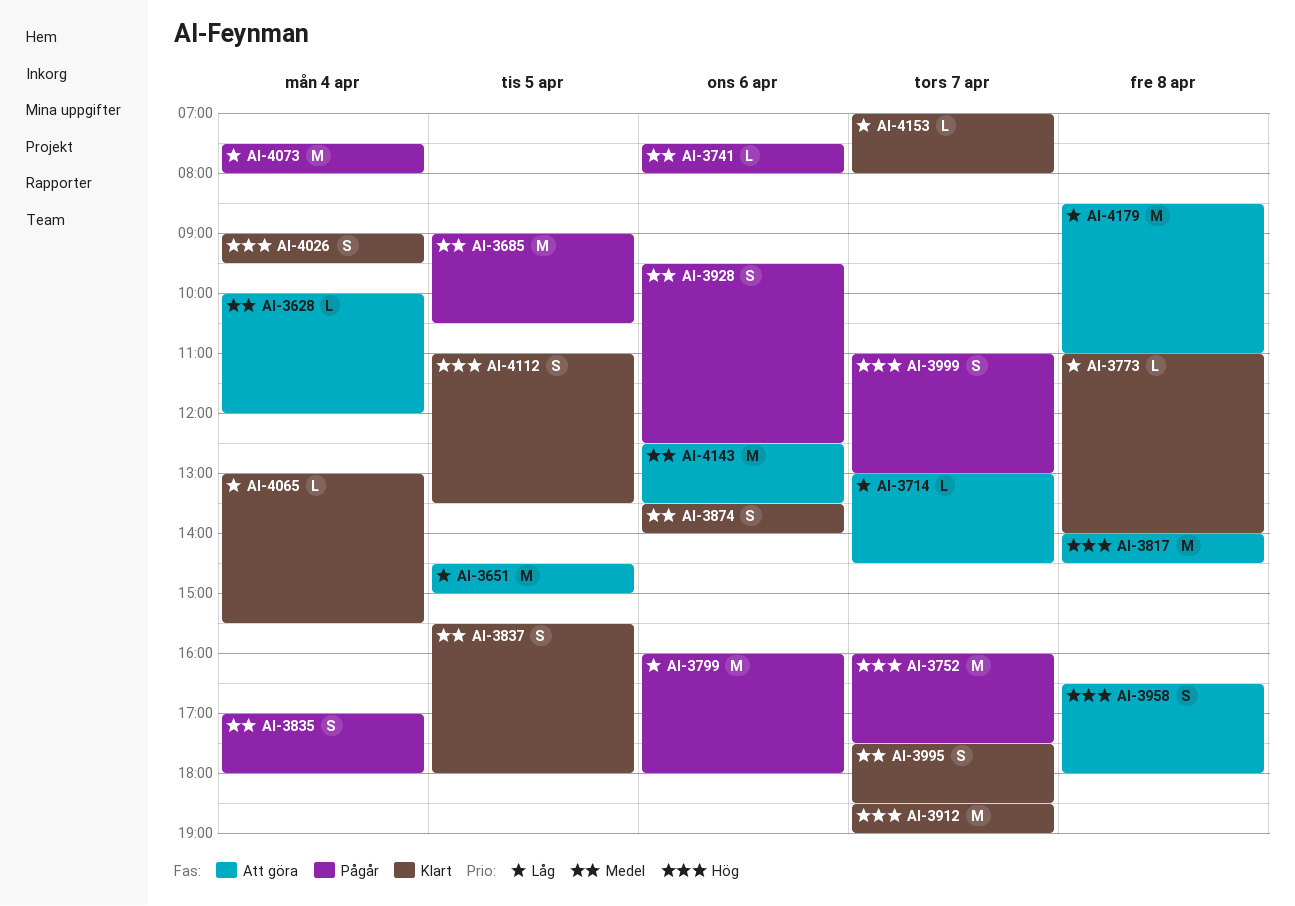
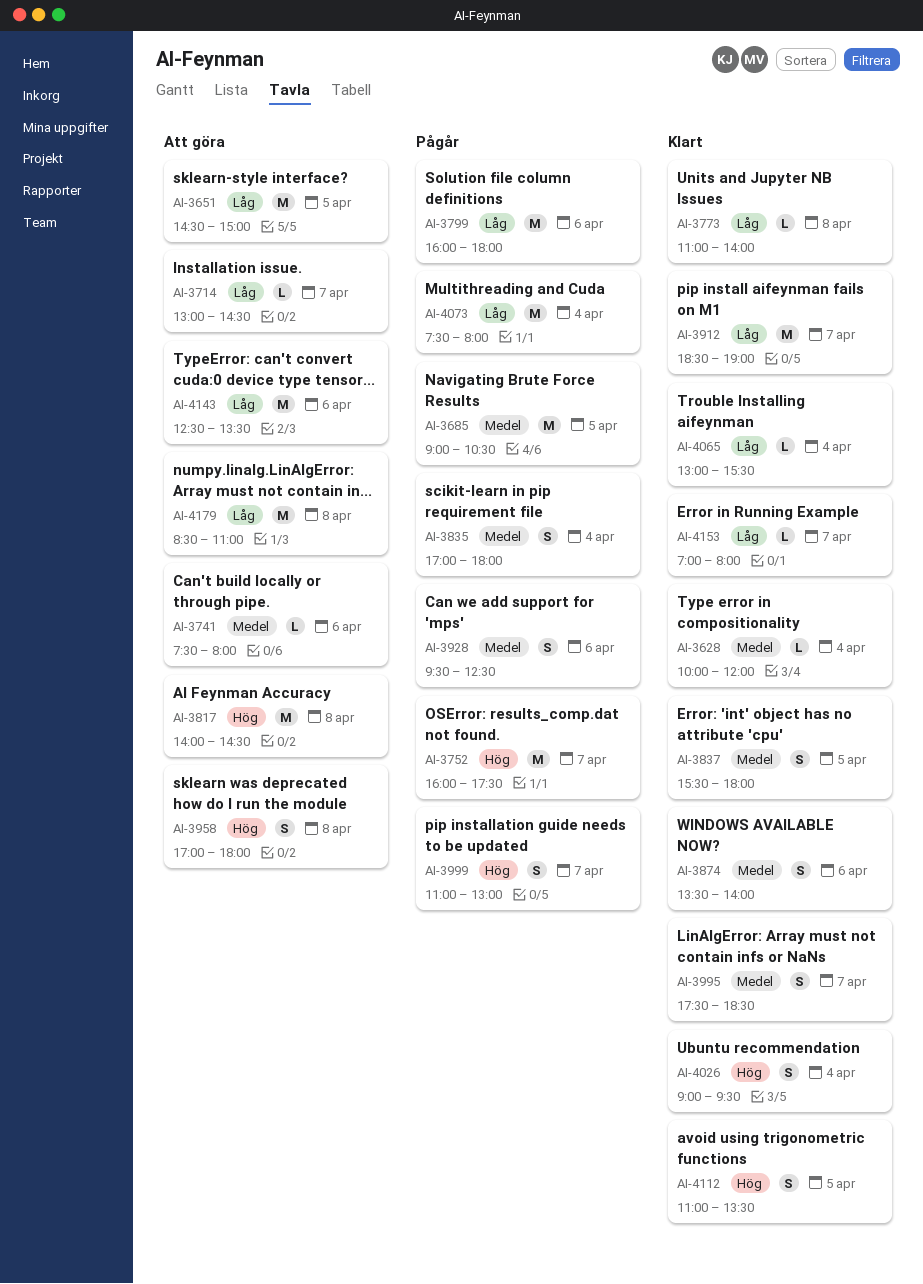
AI-3628, status: Att göra -> Klart
AI-3741, status: Pågår -> Att göra
AI-3912, priority: Hög -> Låg
AI-3958, begins: 16:30 -> 17:00
AI-4143, priority: Medel -> Låg

